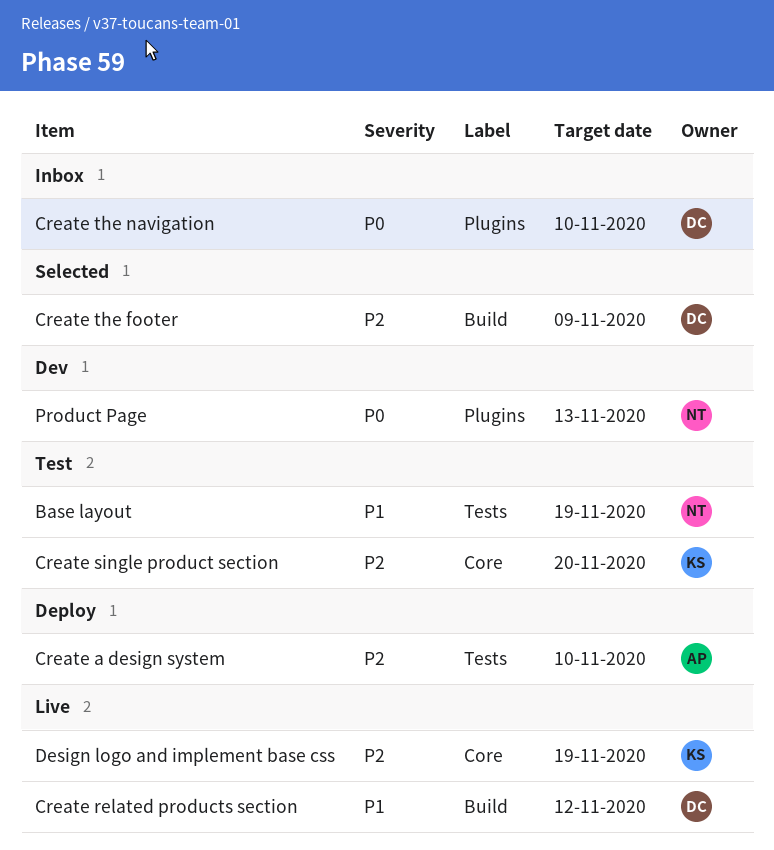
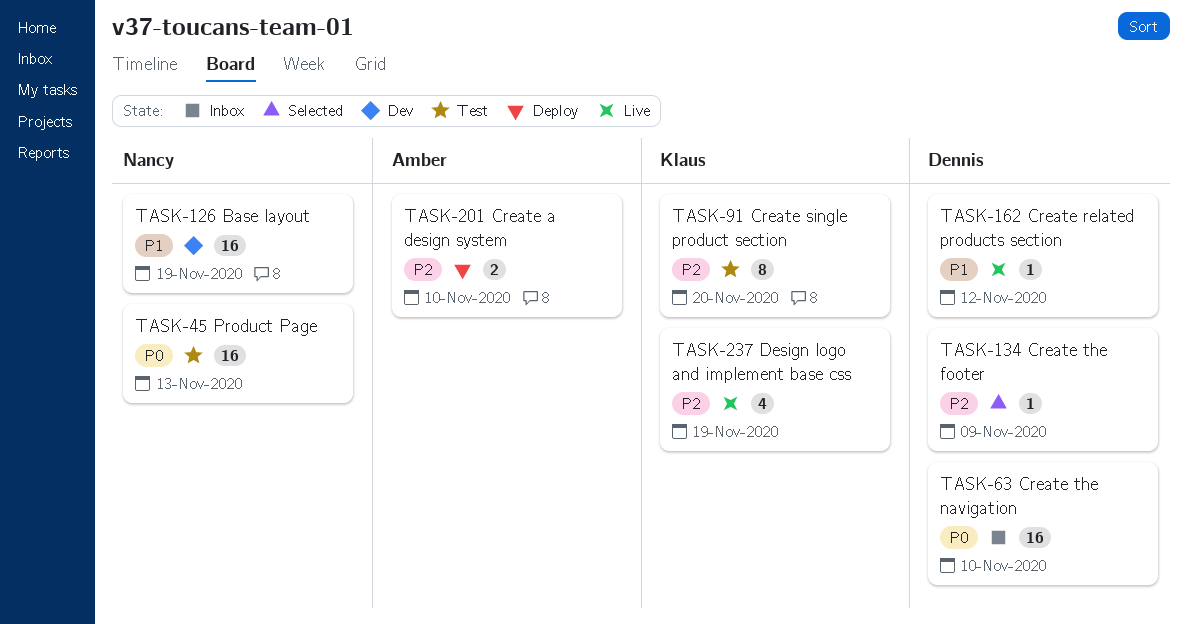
Base layout, status: Test -> Dev
Product Page, status: Dev -> Test

